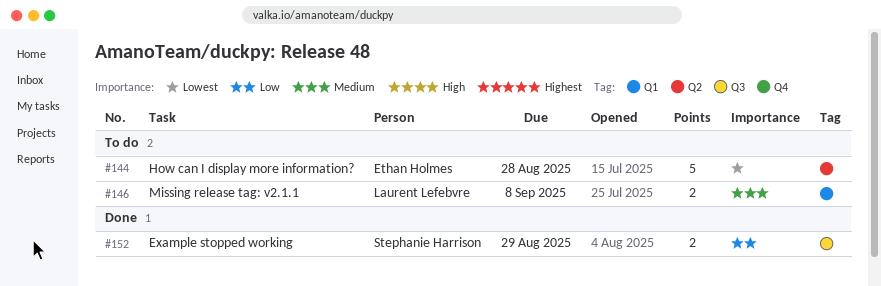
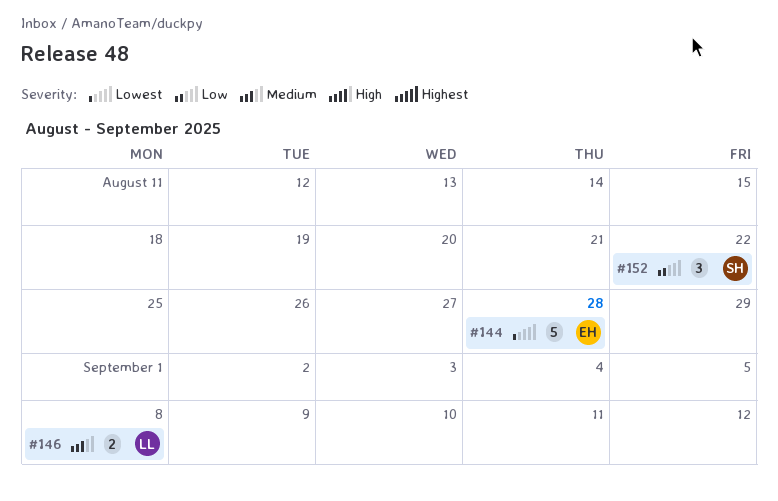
#152, estimate: 2 -> 3
#152, due: Aug 29 -> Aug 22

